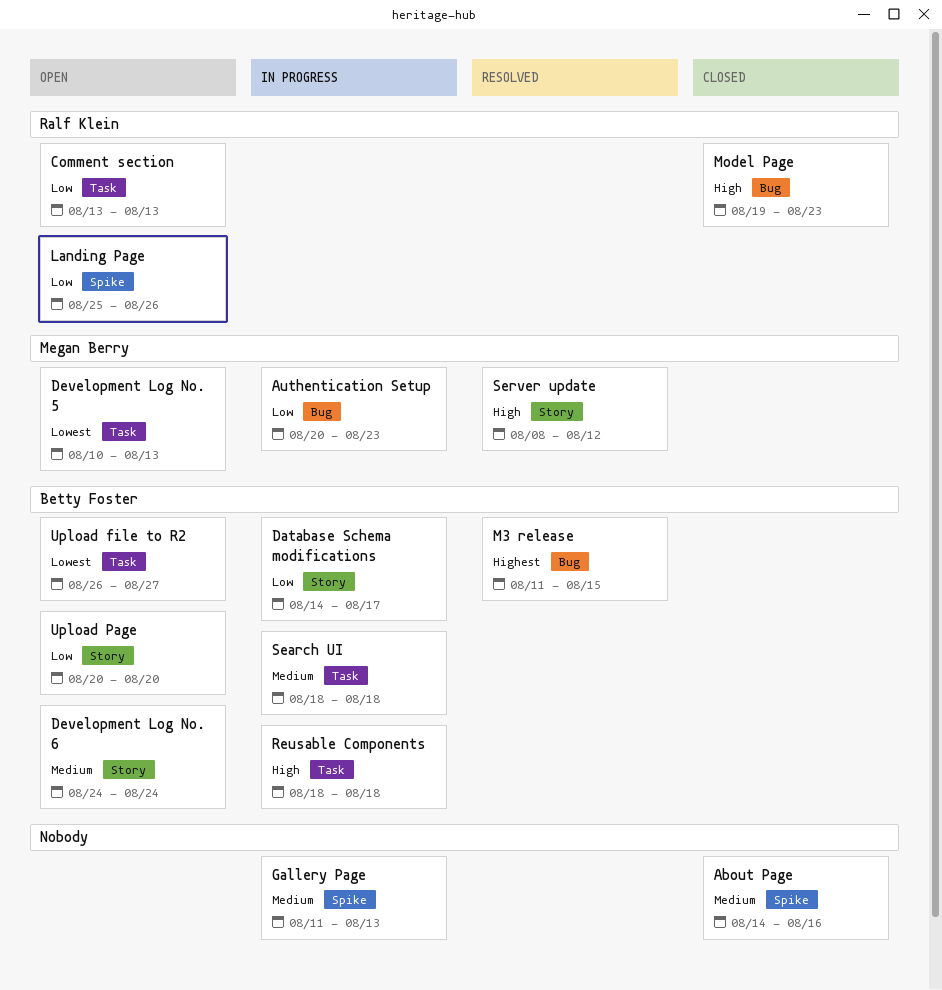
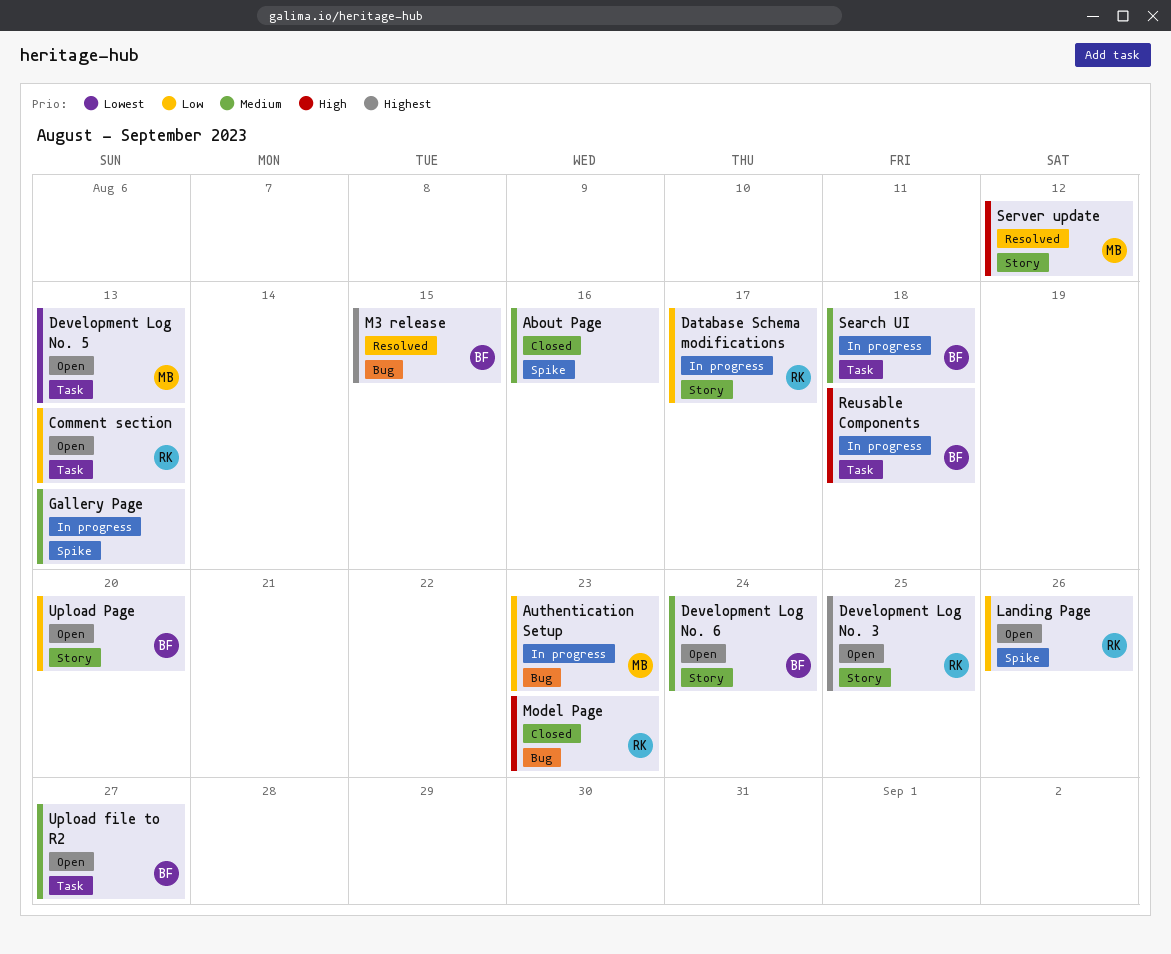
Database Schema modifications, owner: Betty Foster -> Ralf Klein
Development Log No. 3: none -> present
Upload file to R2, priority: Lowest -> Medium

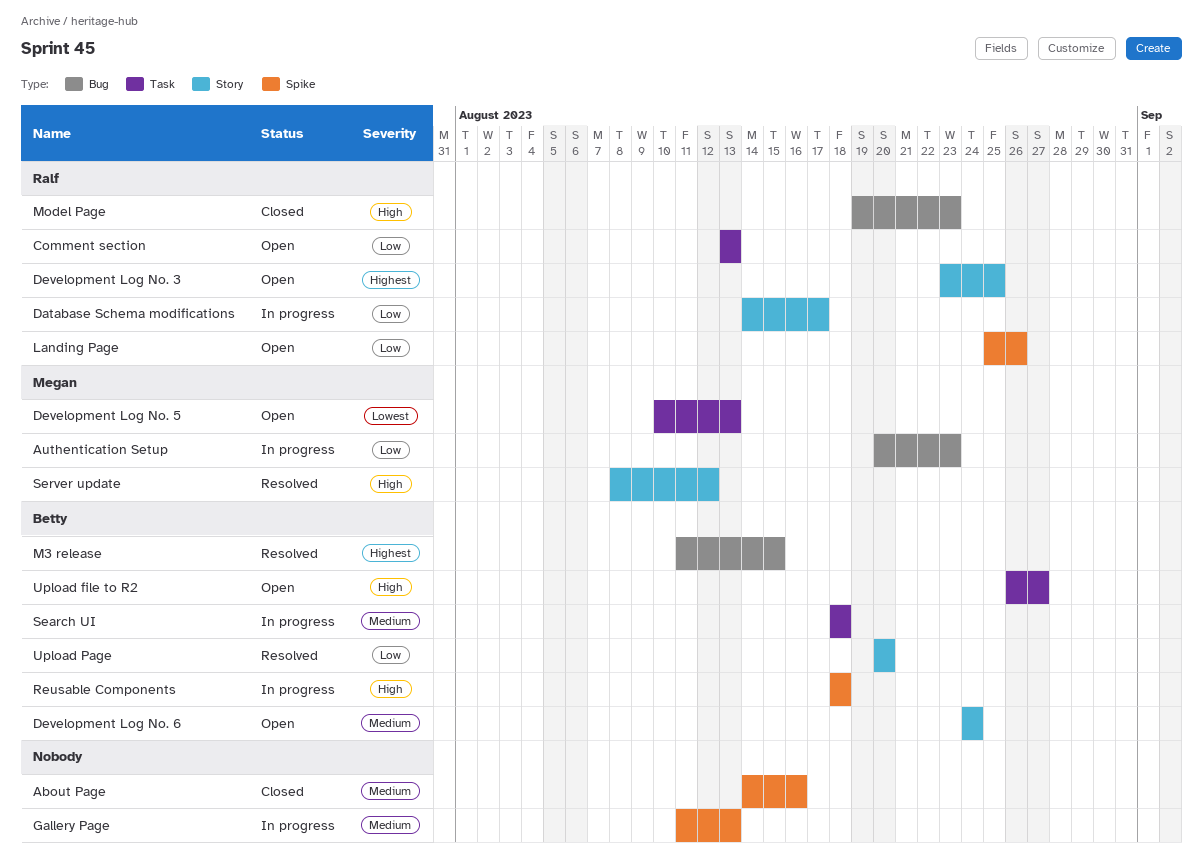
Reusable Components, label: Task -> Spike
Upload file to R2, priority: Medium -> High
Upload Page, status: Open -> Resolved

